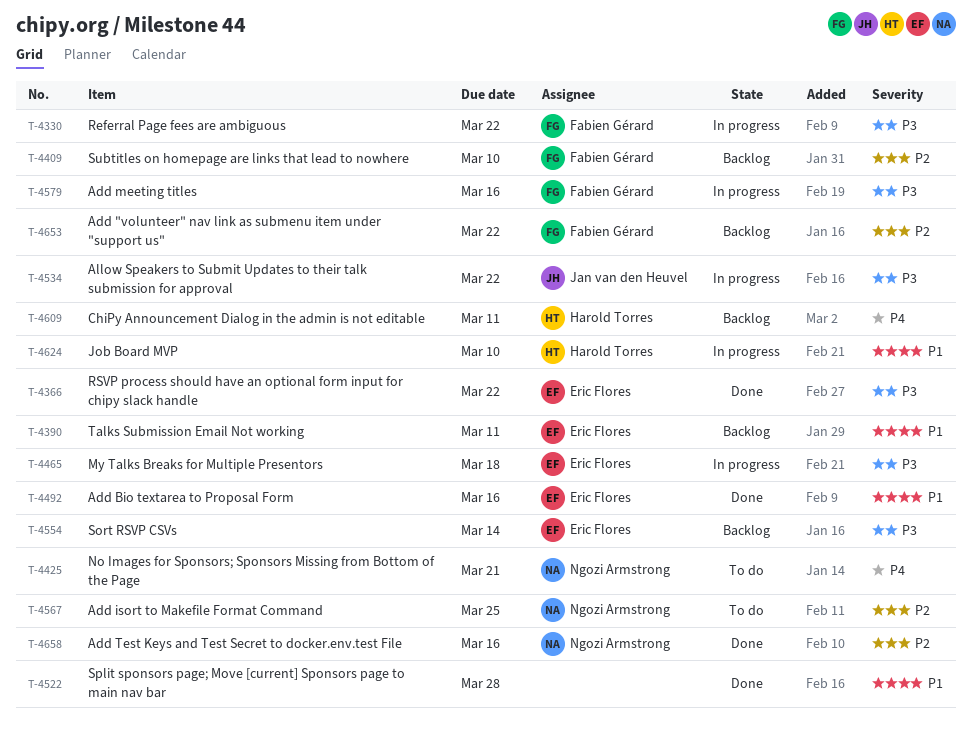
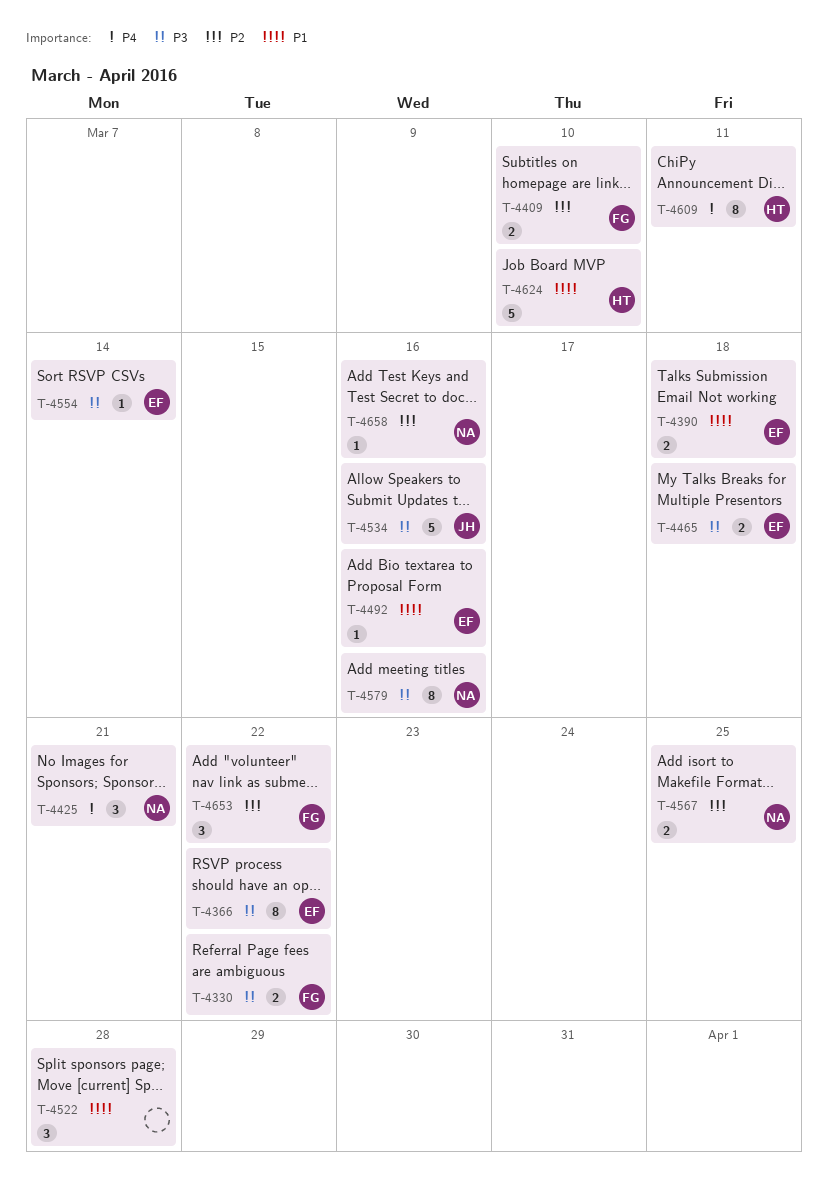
T-4390, due: Mar 11 -> Mar 18
T-4534, due: Mar 22 -> Mar 16
T-4579, owner: Fabien Gérard -> Ngozi Armstrong

